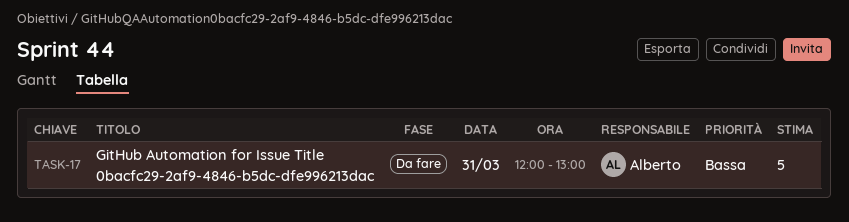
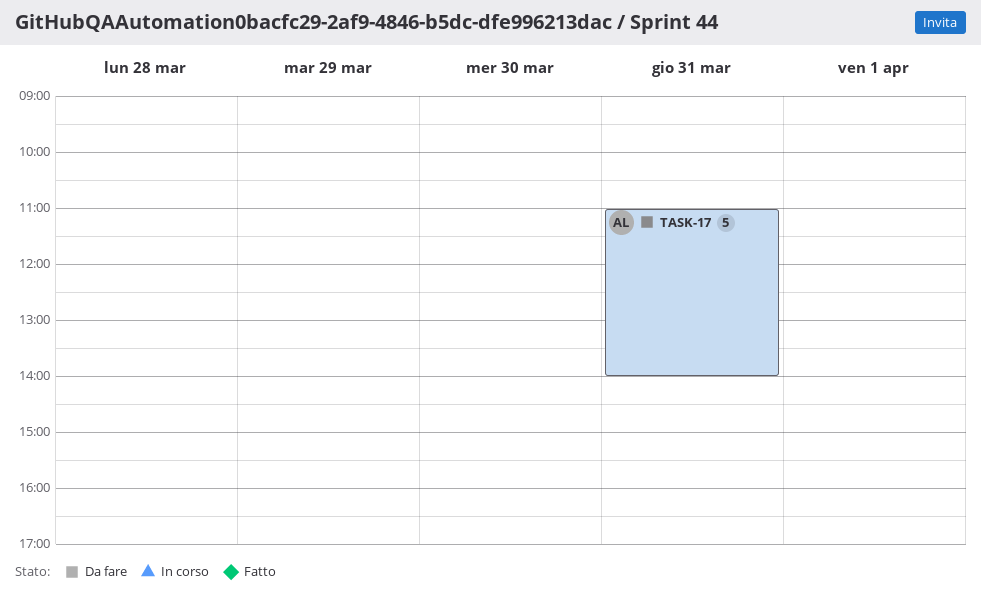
TASK-17, begins: 12:00 -> 11:00
TASK-17, ends: 13:00 -> 14:00

